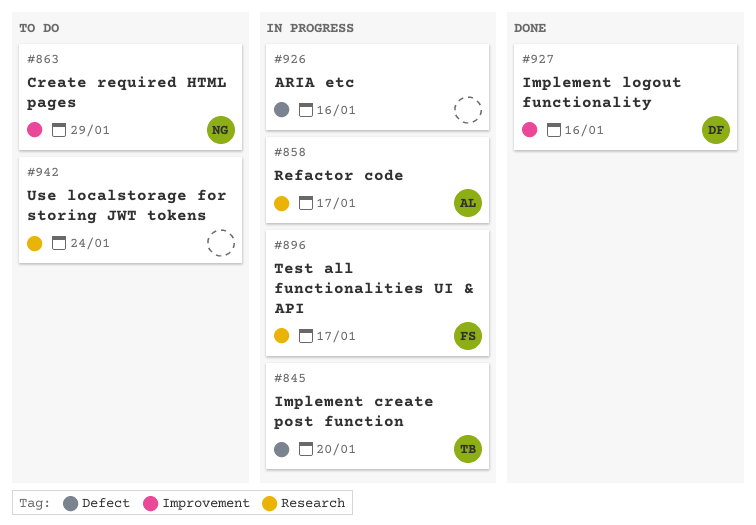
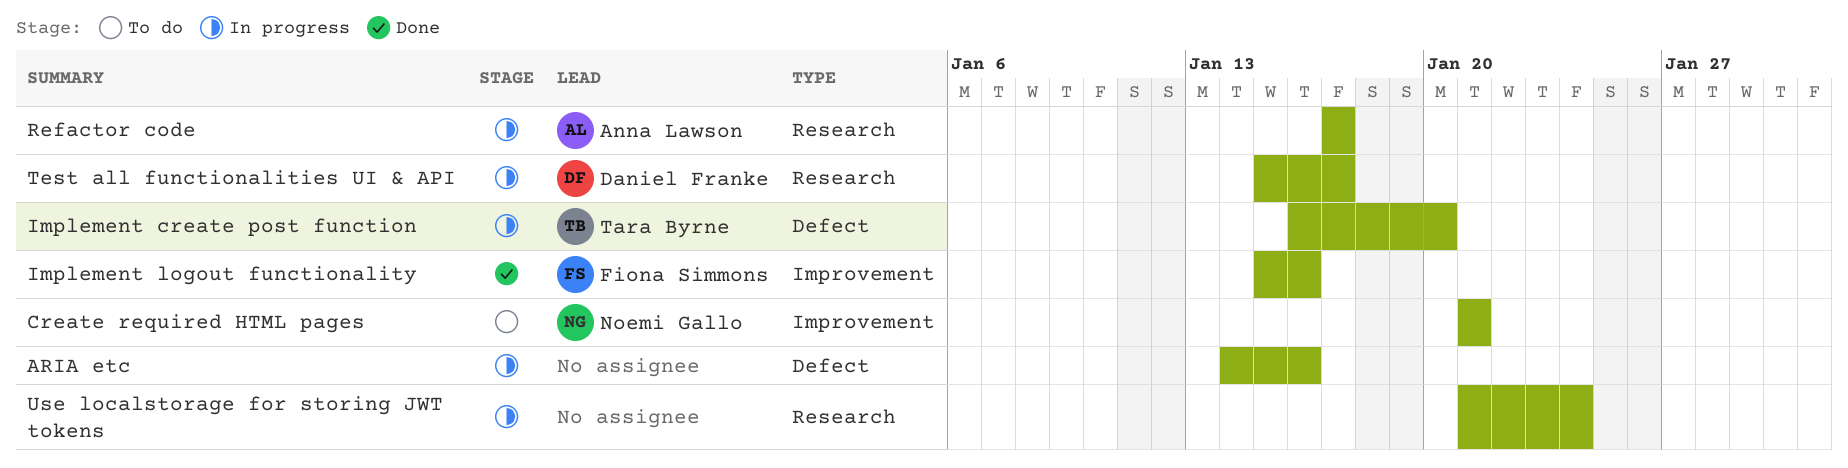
Create required HTML pages, due: Jan 29 -> Jan 21
Implement logout functionality, owner: Daniel Franke -> Fiona Simmons
Test all functionalities UI & API, owner: Fiona Simmons -> Daniel Franke
Use localstorage for storing JWT tokens, status: To do -> In progress

